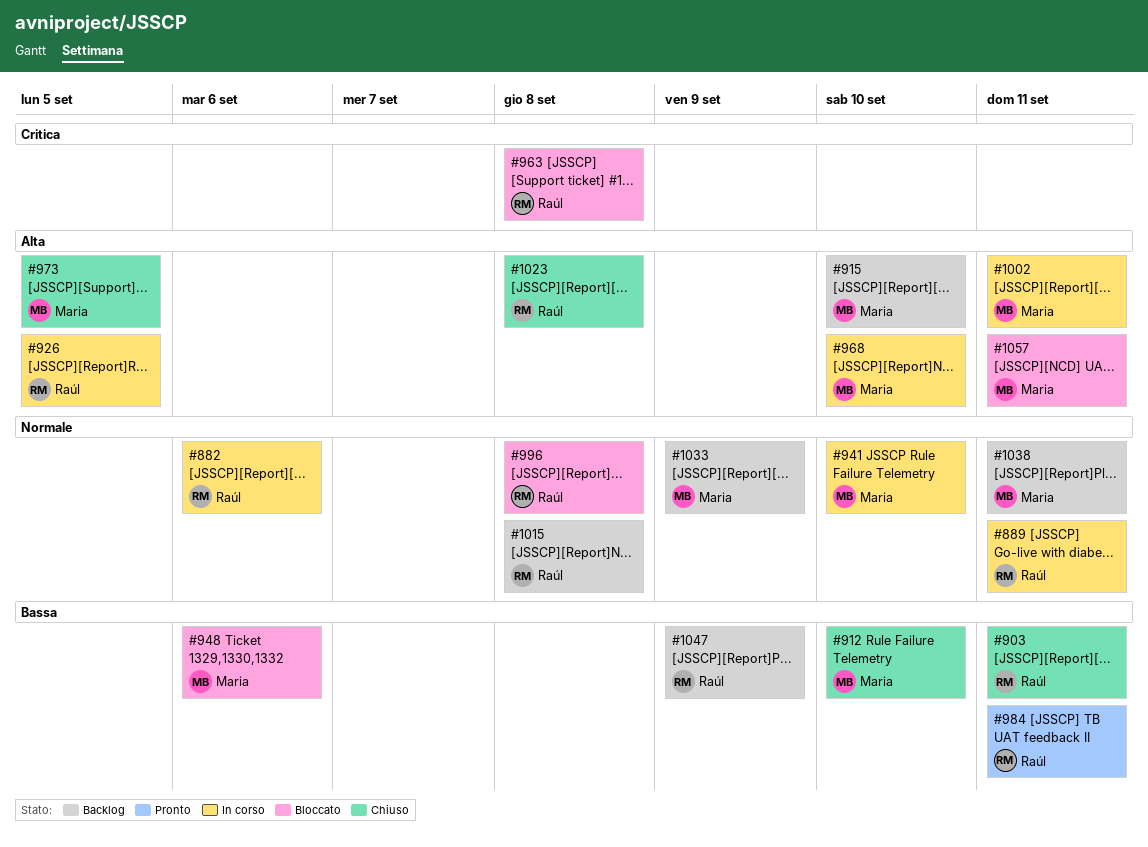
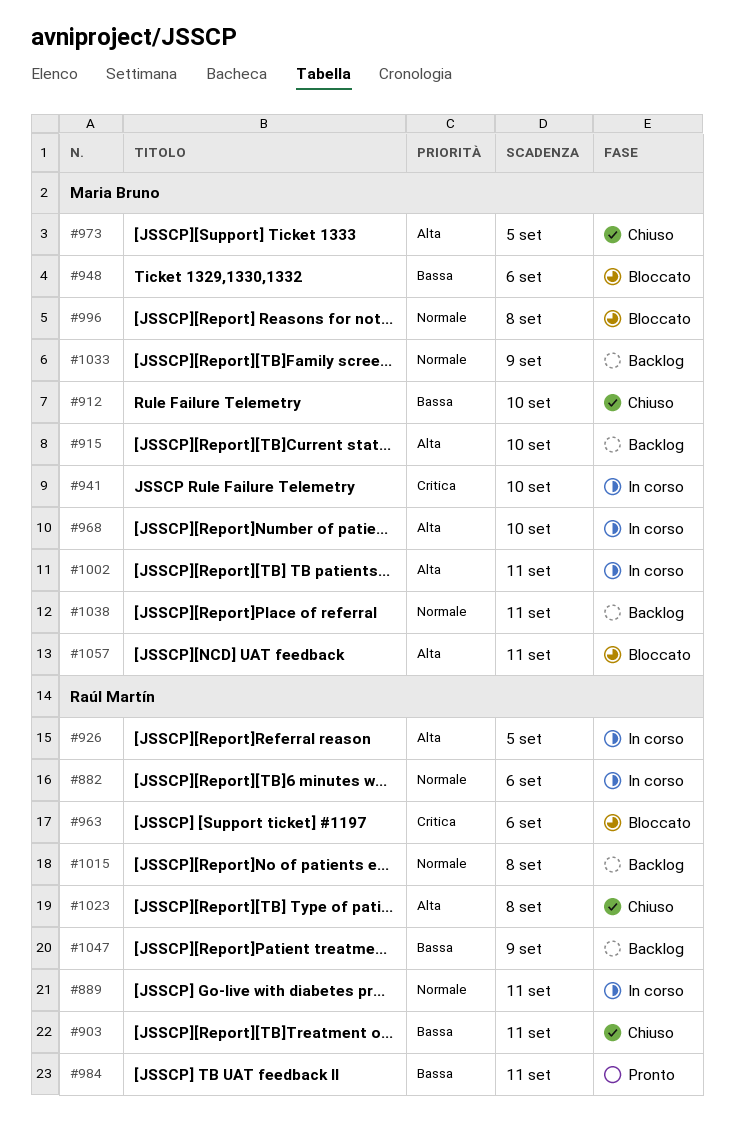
#941, priority: Normale -> Critica
#963, due: Sep 8 -> Sep 6
#996, owner: Raúl Martín -> Maria Bruno

